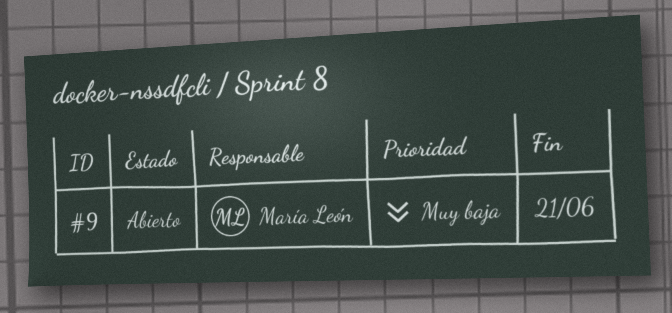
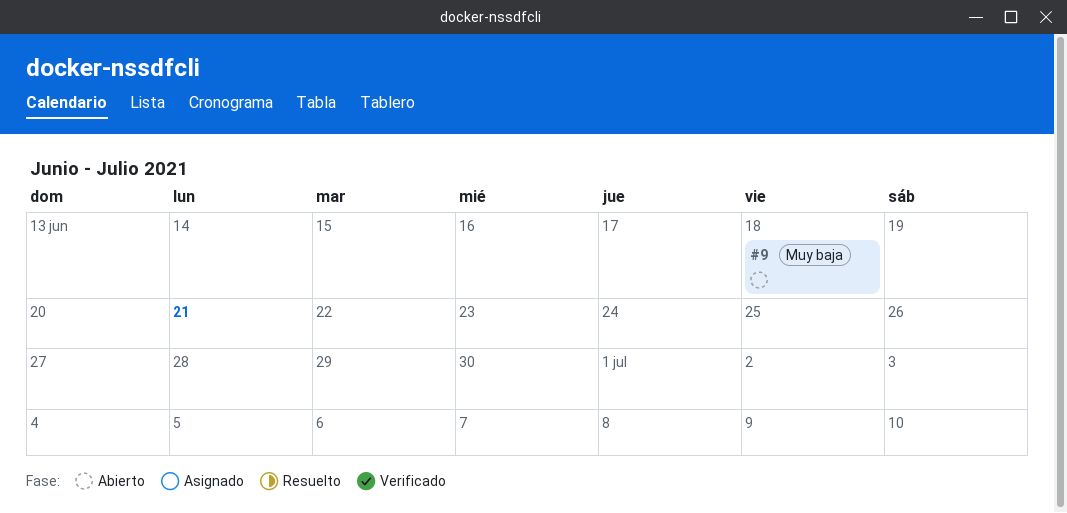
#9, due: Jun 21 -> Jun 18

